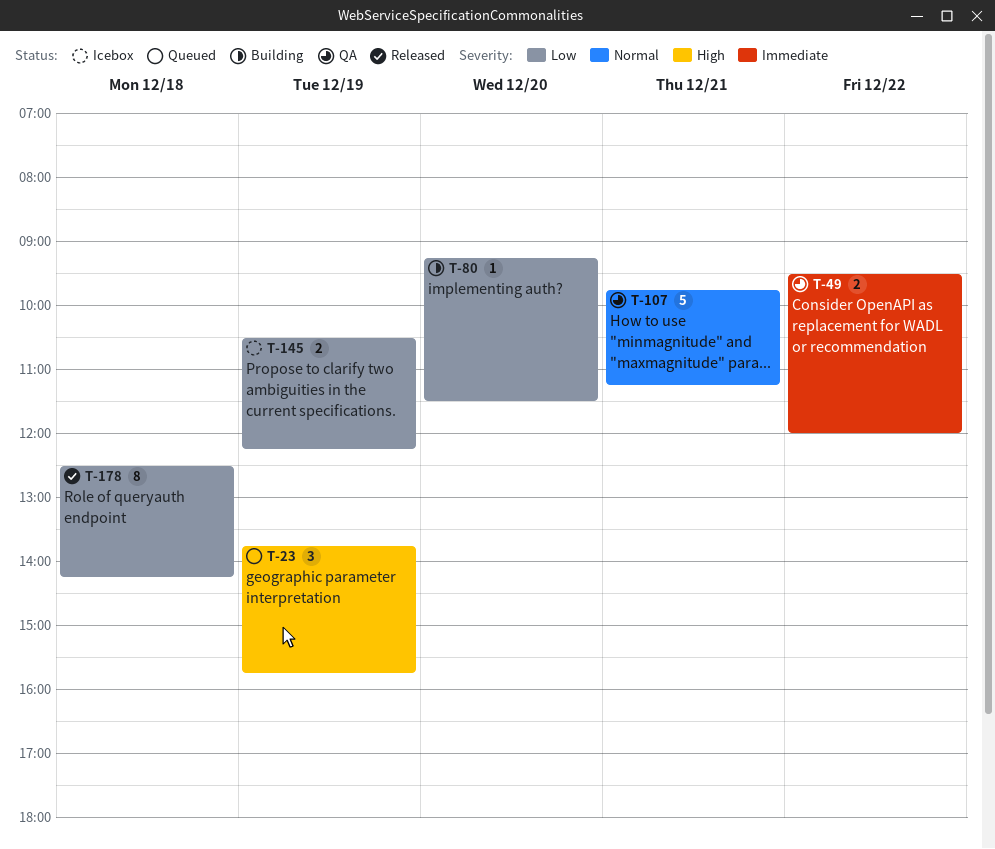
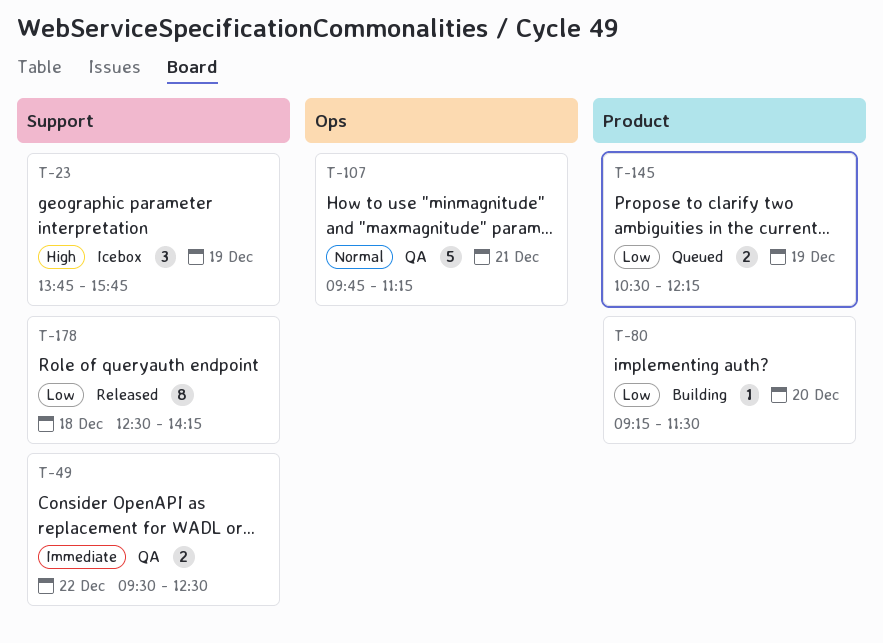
T-23, status: Queued -> Icebox
T-49, ends: 12:00 -> 12:30
T-145, status: Icebox -> Queued

